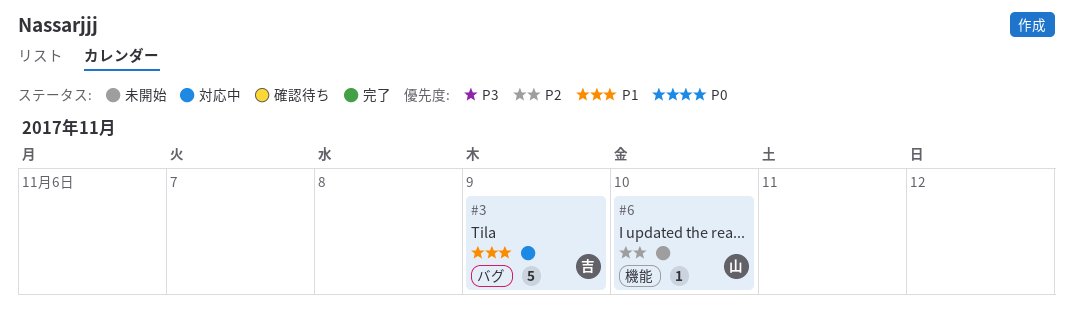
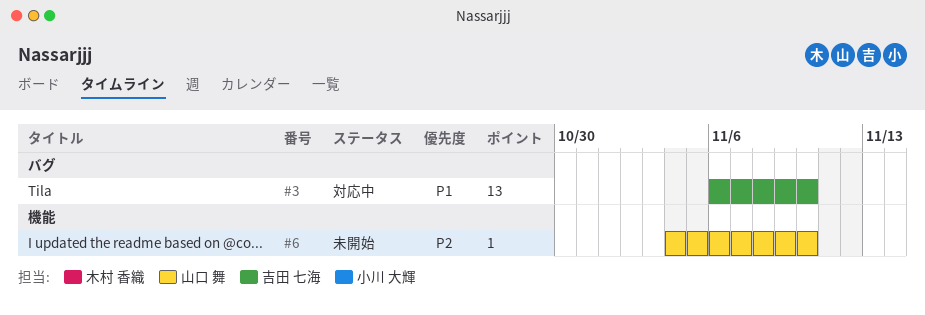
#3, estimate: 5 -> 13
#3, due: Nov 9 -> Nov 10

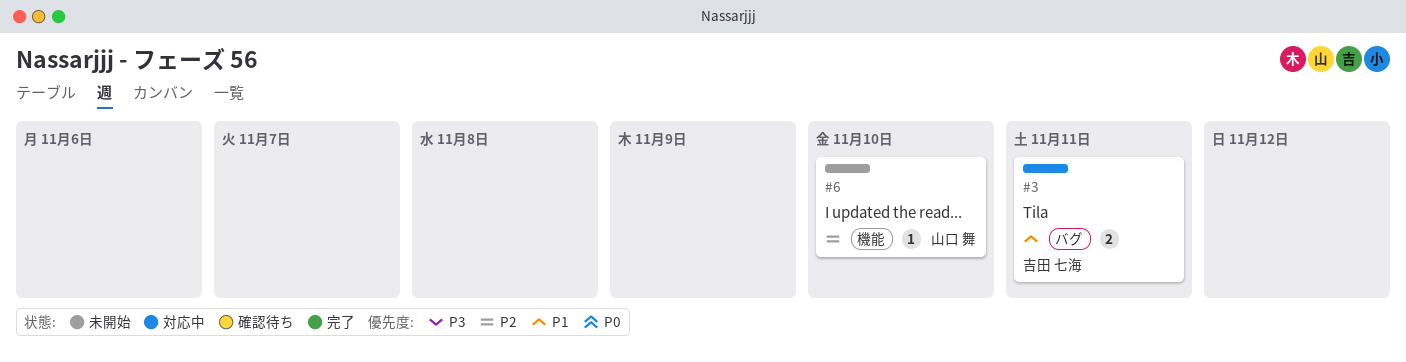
#3, estimate: 13 -> 2
#3, due: Nov 10 -> Nov 11

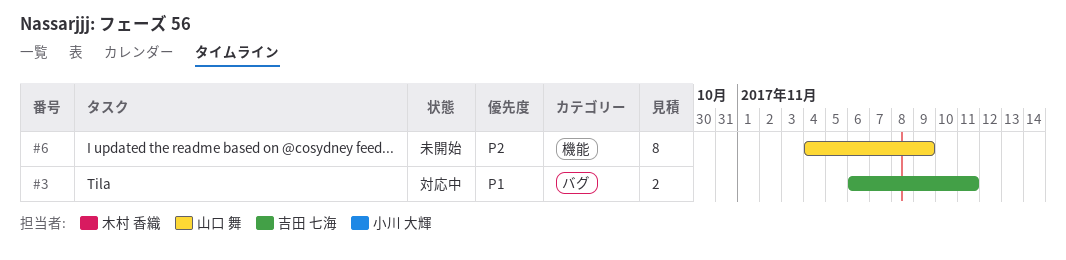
#6, estimate: 1 -> 8
#6, due: Nov 10 -> Nov 9

